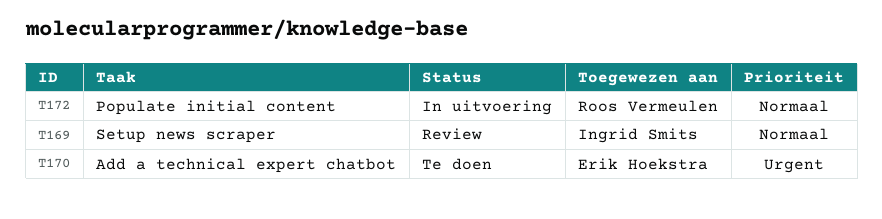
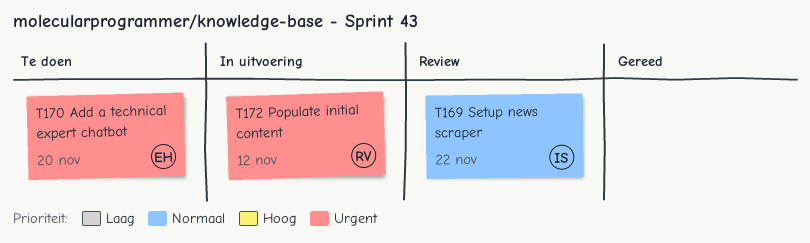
T172, priority: Normaal -> Urgent

